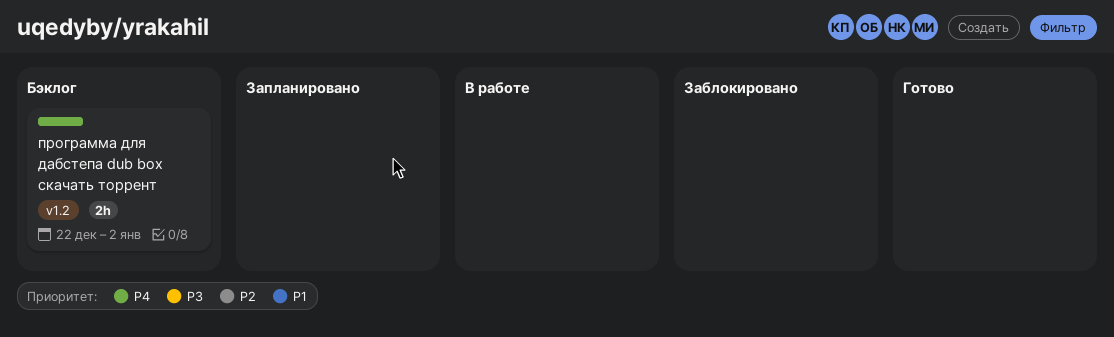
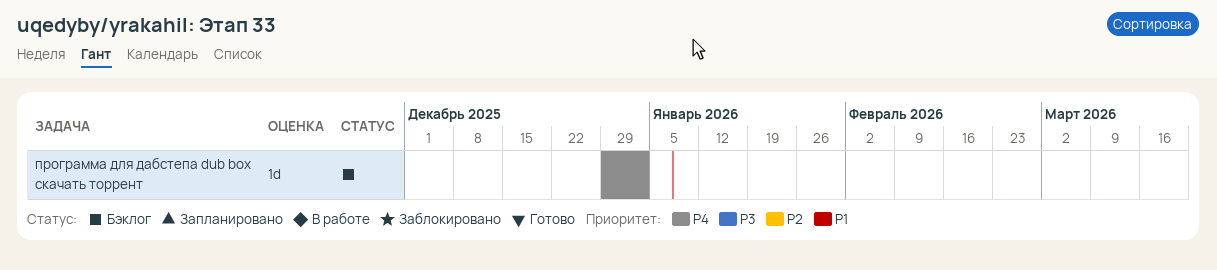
программа для дабстепа dub box скачать торрент, estimate: 2h -> 1d
программа для дабстепа dub box скачать торрент, start: Dec 22 -> Dec 29

